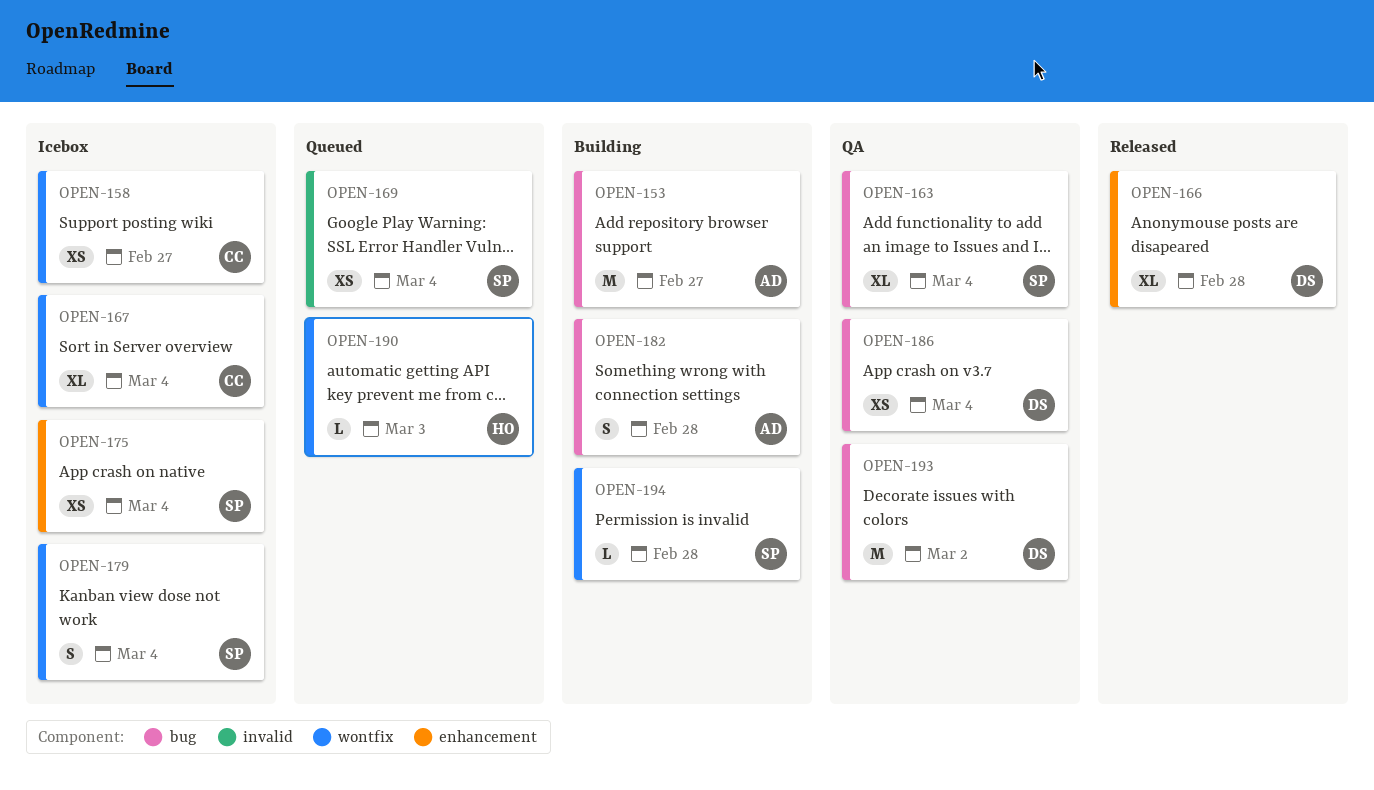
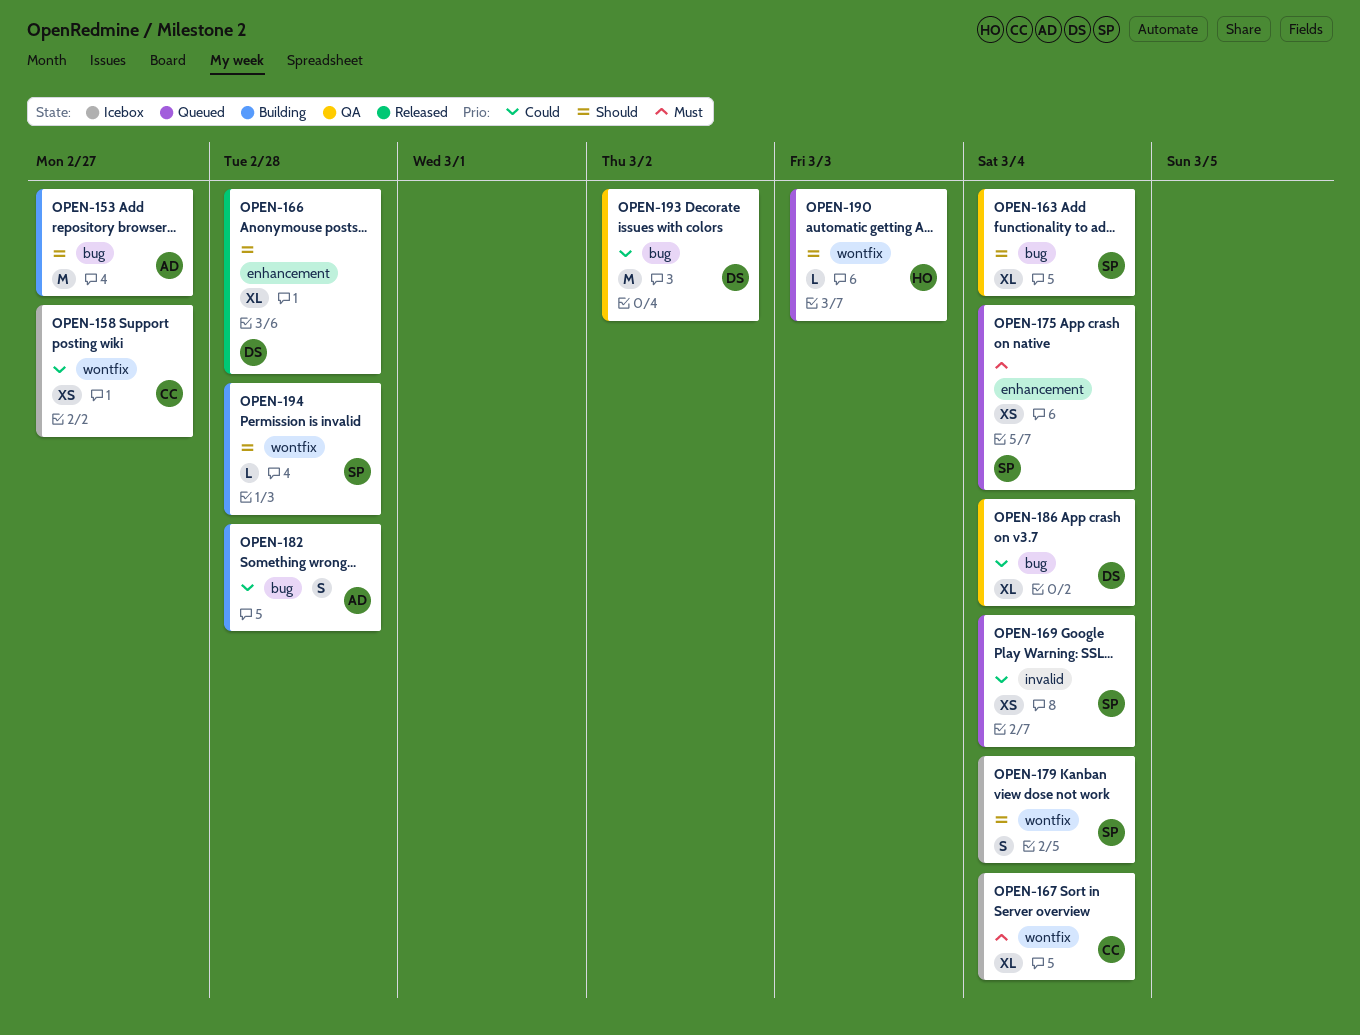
OPEN-175, status: Icebox -> Queued
OPEN-186, estimate: XS -> XL

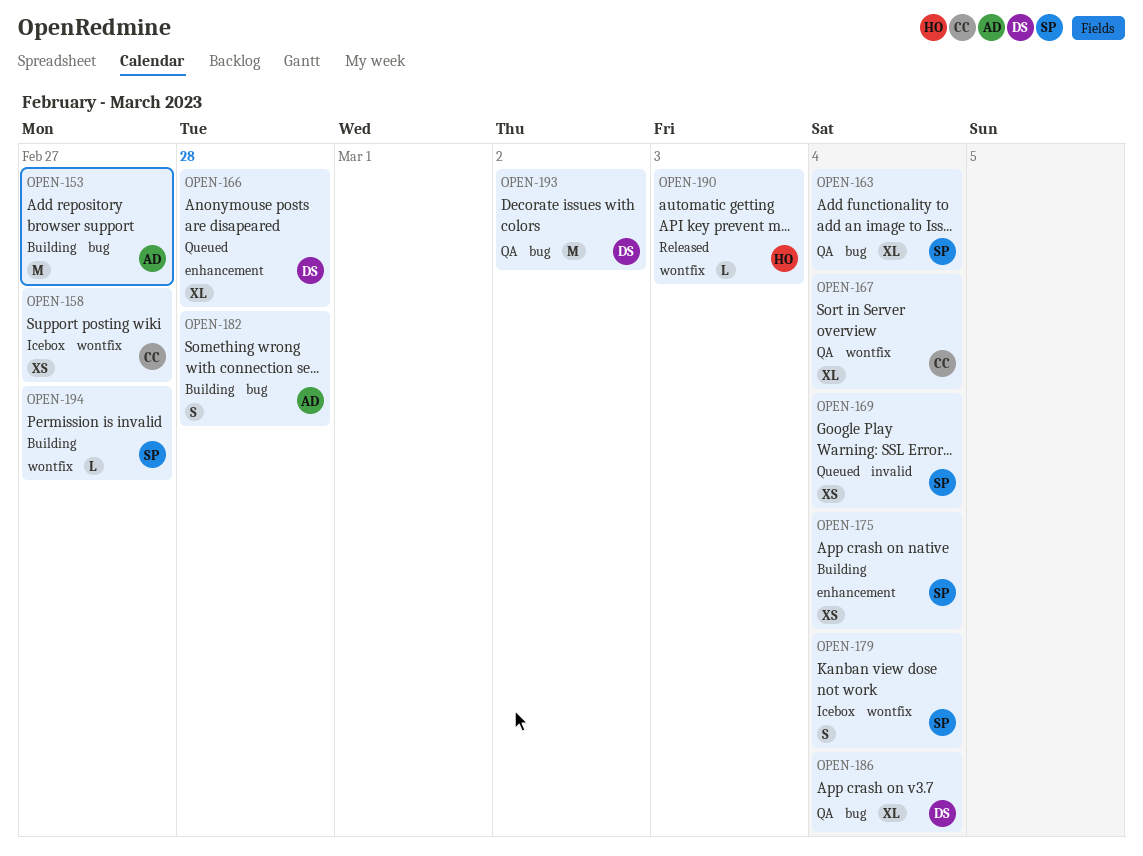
OPEN-166, status: Released -> Queued
OPEN-167, status: Icebox -> QA
OPEN-175, status: Queued -> Building
OPEN-190, status: Queued -> Released
OPEN-194, due: Feb 28 -> Feb 27

